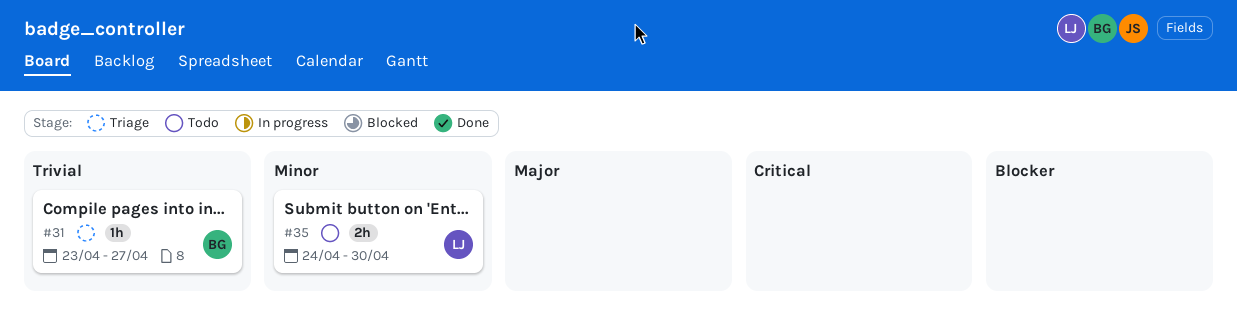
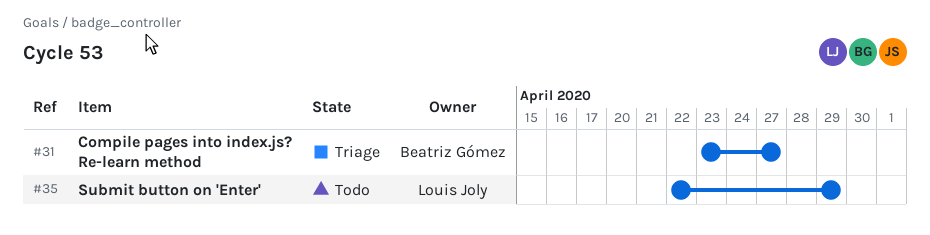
#35, start: Apr 24 -> Apr 22
#35, due: Apr 30 -> Apr 29

